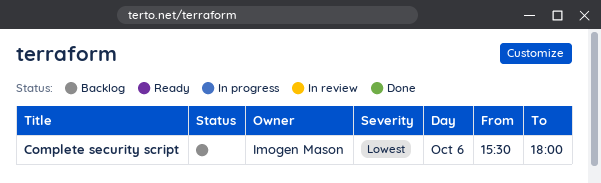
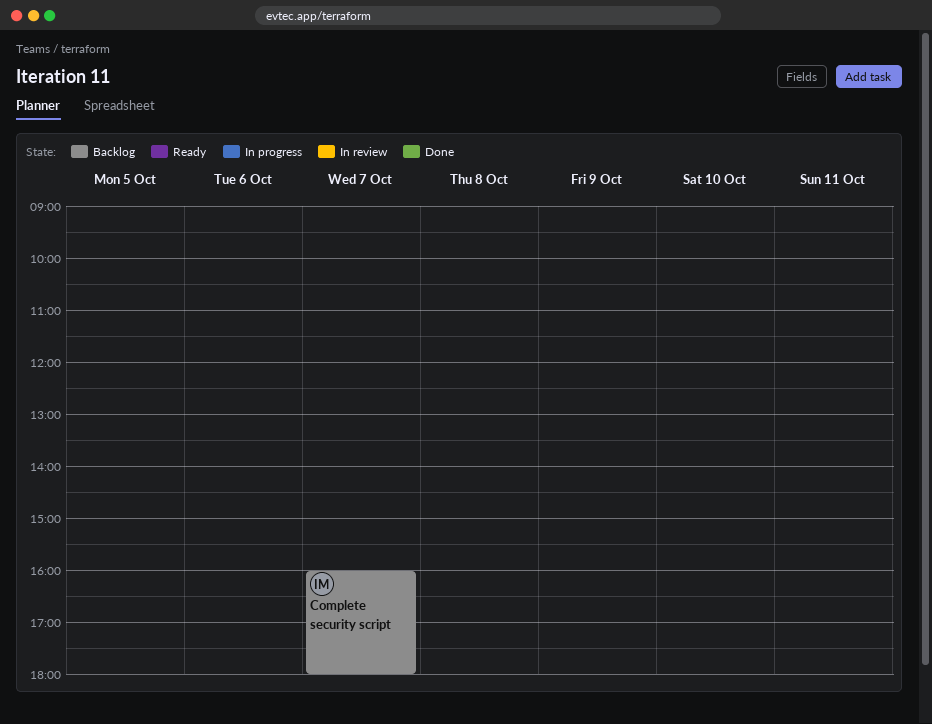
Complete security script, day: Oct 6 -> Oct 7
Complete security script, begins: 15:30 -> 16:00

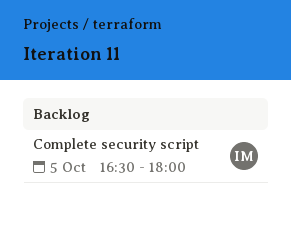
Complete security script, day: Oct 7 -> Oct 5
Complete security script, begins: 16:00 -> 16:30

